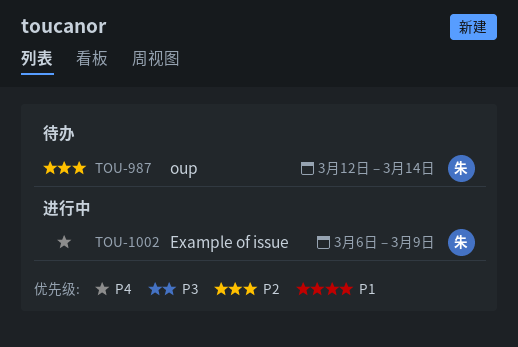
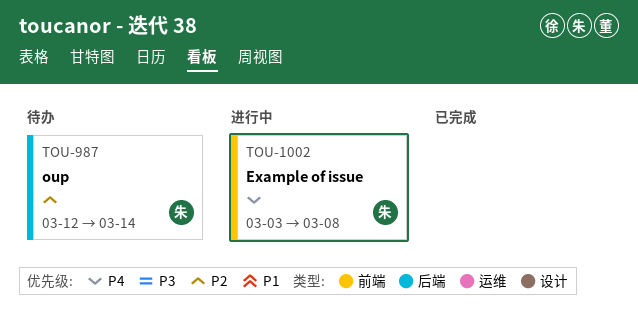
TOU-1002, start: Mar 6 -> Mar 3
TOU-1002, due: Mar 9 -> Mar 8

